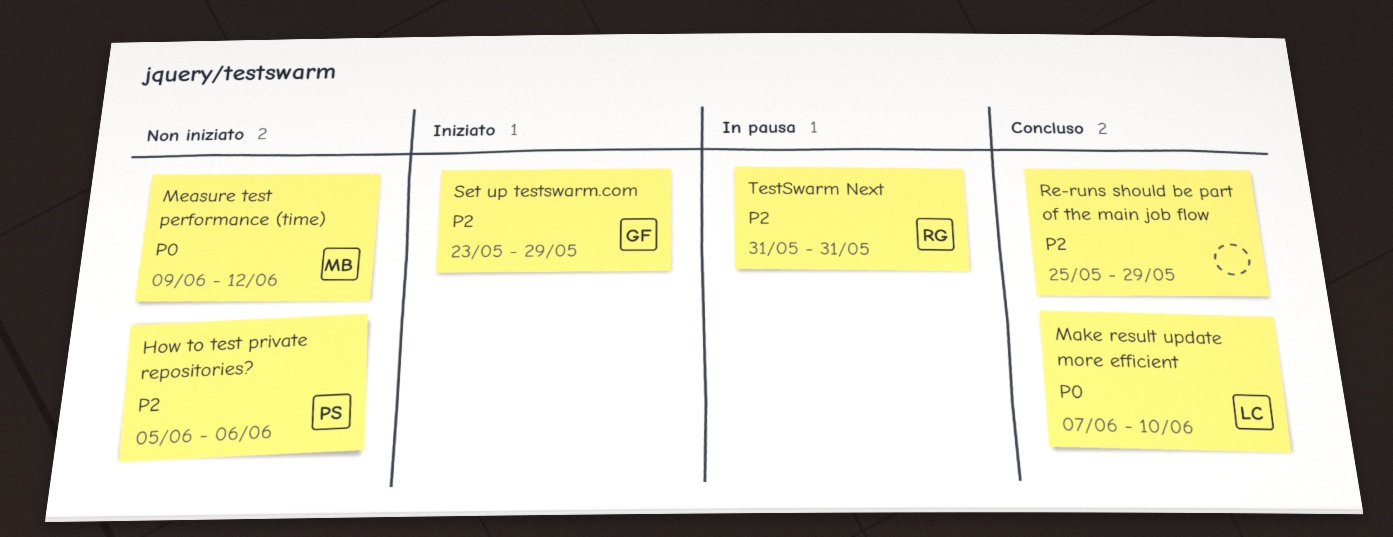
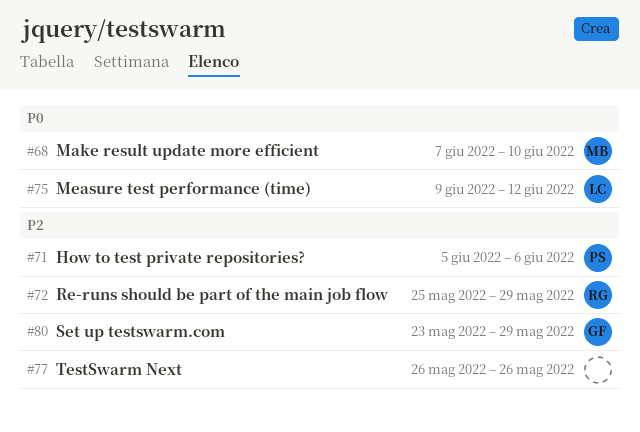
Make result update more efficient, owner: LC -> MB
Measure test performance (time), owner: MB -> LC
Re-runs should be part of the main job flow, owner: none -> RG
TestSwarm Next, owner: RG -> none
TestSwarm Next, start: May 31 -> May 26
TestSwarm Next, due: May 31 -> May 26

